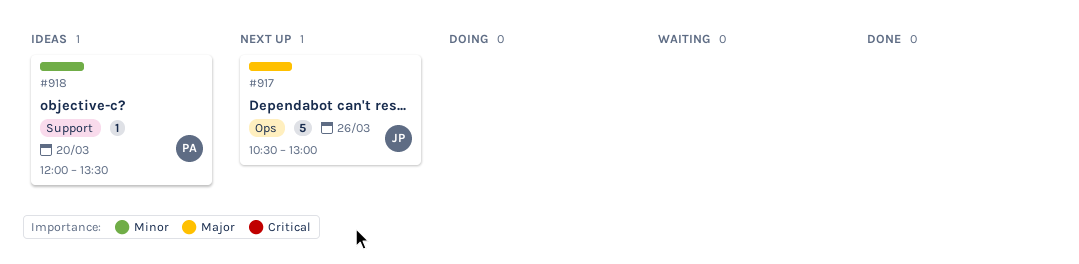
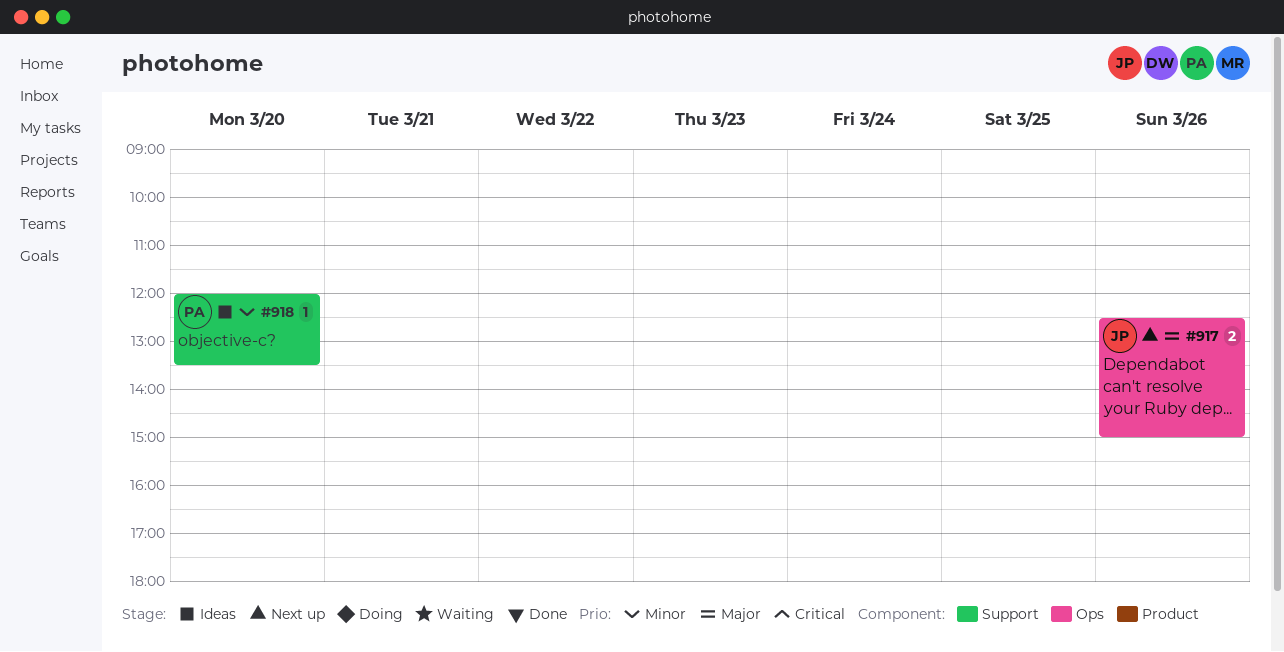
#917, estimate: 5 -> 2
#917, begins: 10:30 -> 12:30
#917, ends: 13:00 -> 15:00

